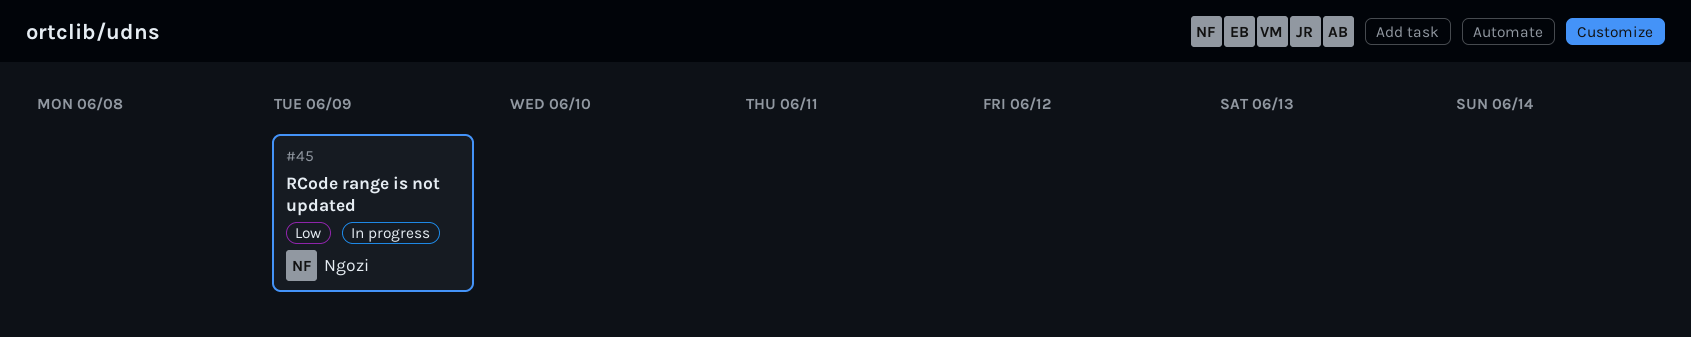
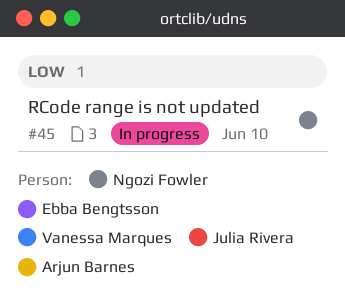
#45, due: Jun 9 -> Jun 10

